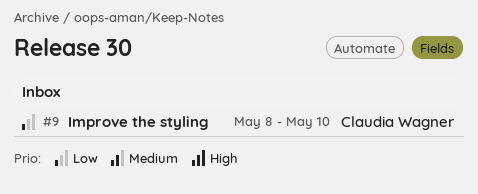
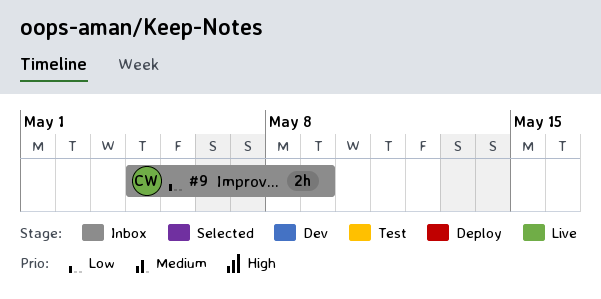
#9, start: May 8 -> May 4
#9, due: May 10 -> May 9

